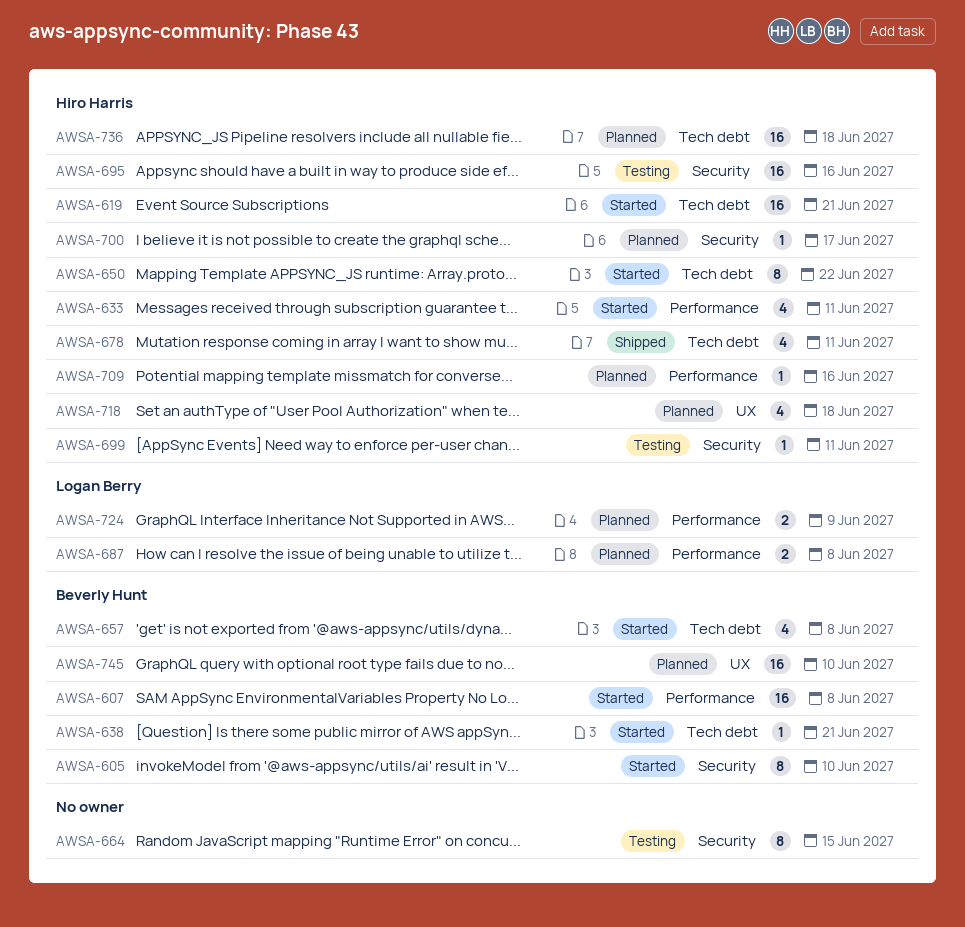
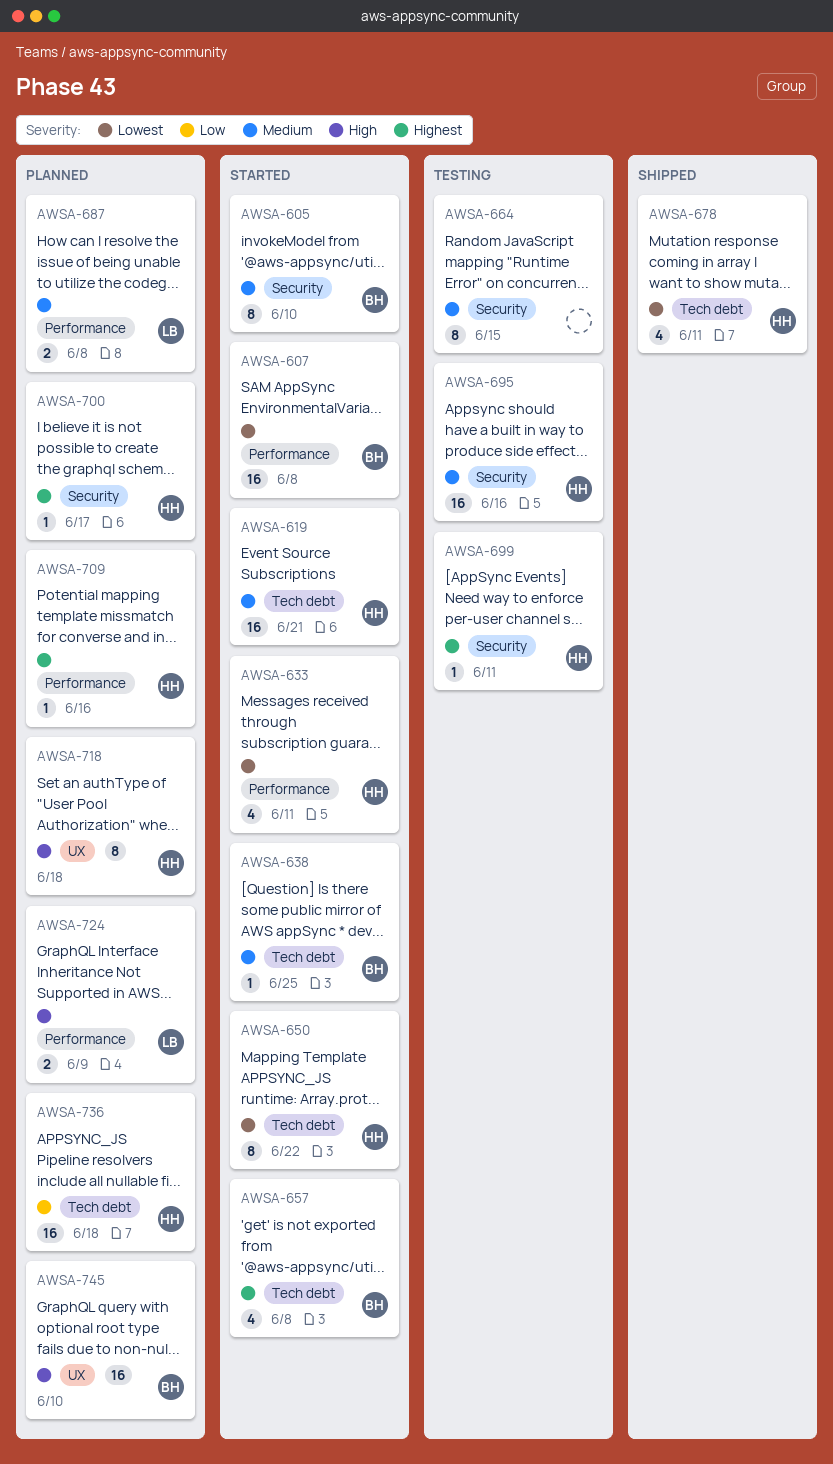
AWSA-638, due: Jun 21 -> Jun 25
AWSA-718, estimate: 4 -> 8

